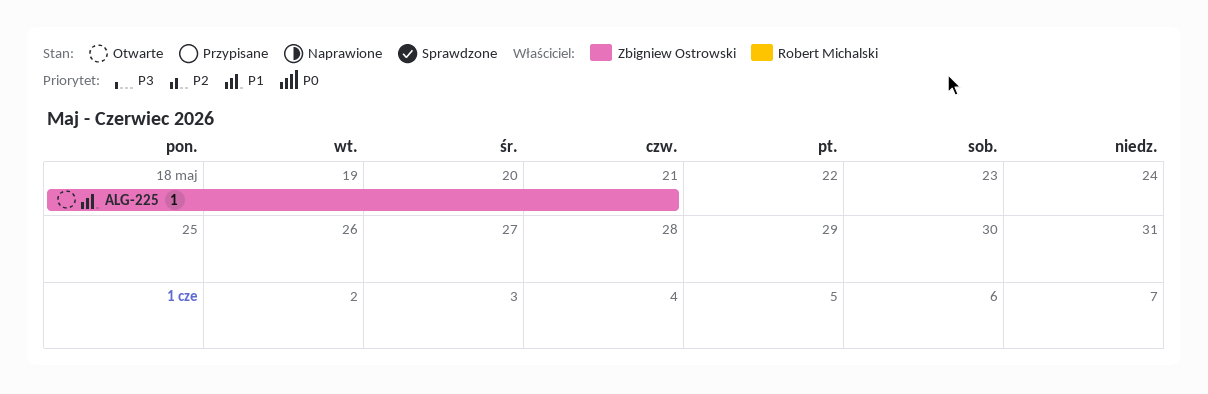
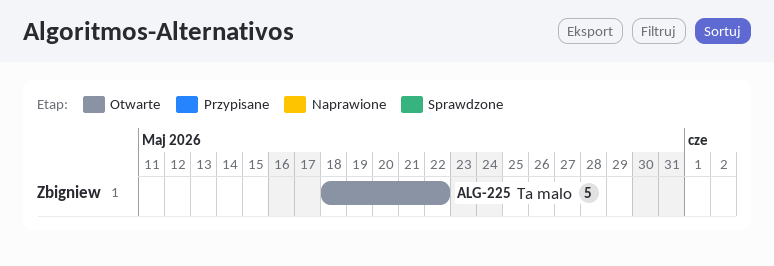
ALG-225, estimate: 1 -> 5
ALG-225, due: May 21 -> May 22

